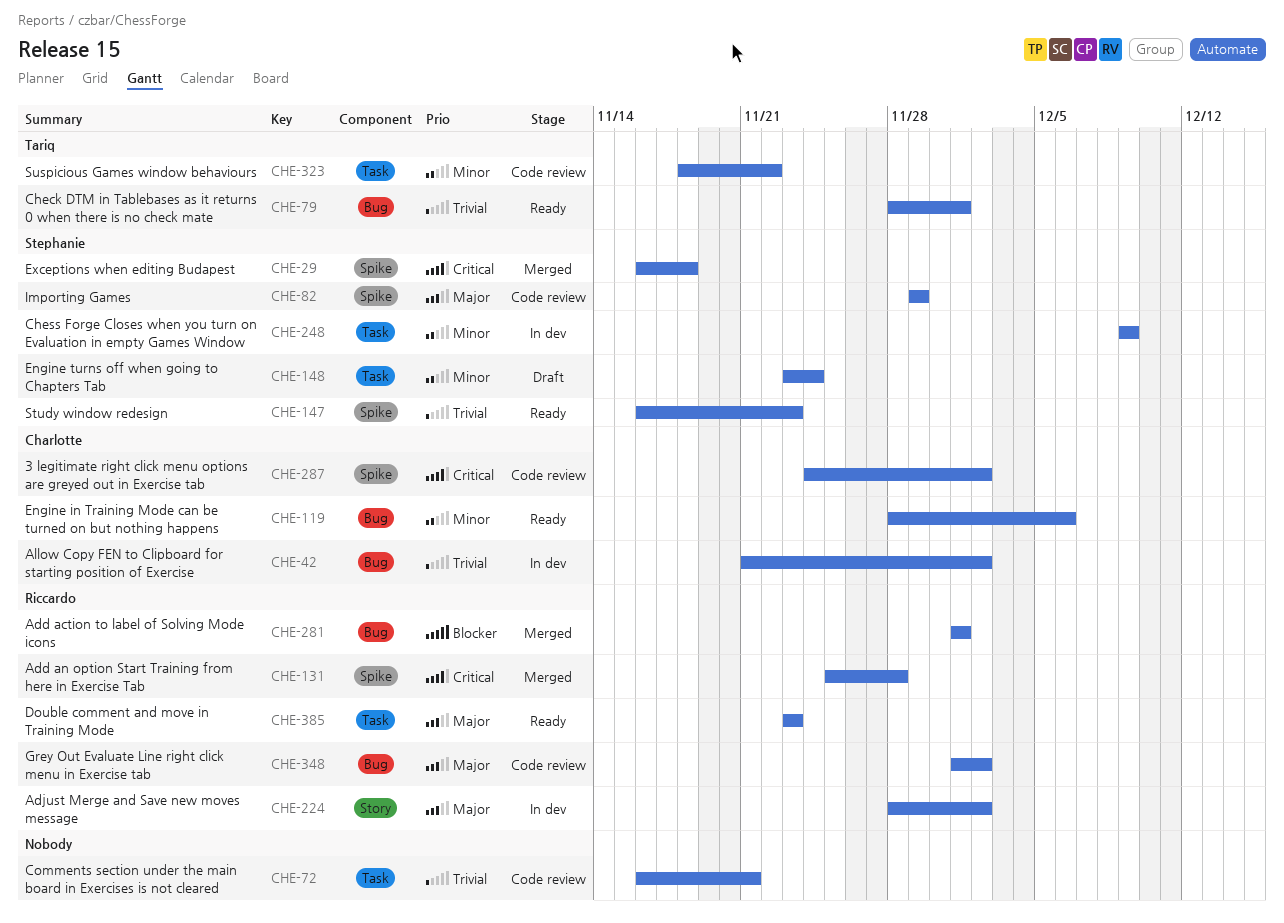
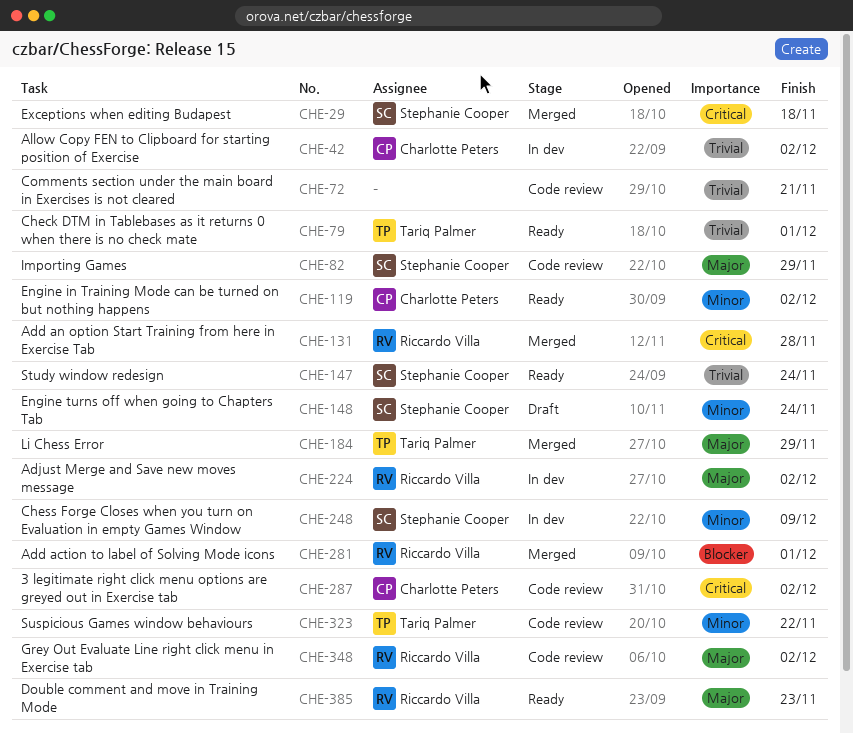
CHE-119, due: Dec 6 -> Dec 2
CHE-147, due: Nov 23 -> Nov 24
CHE-184: none -> present

